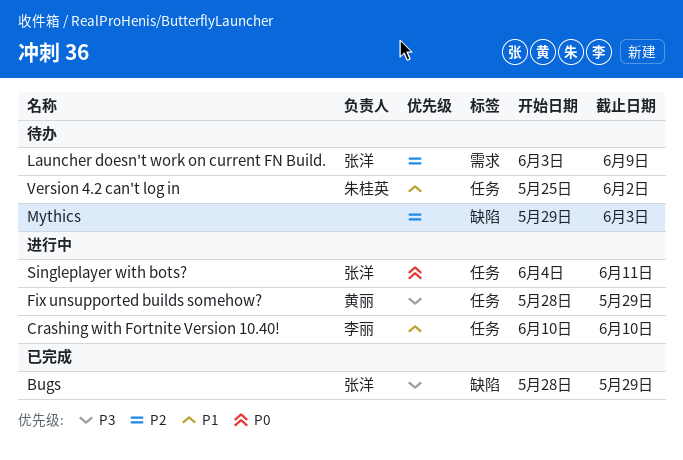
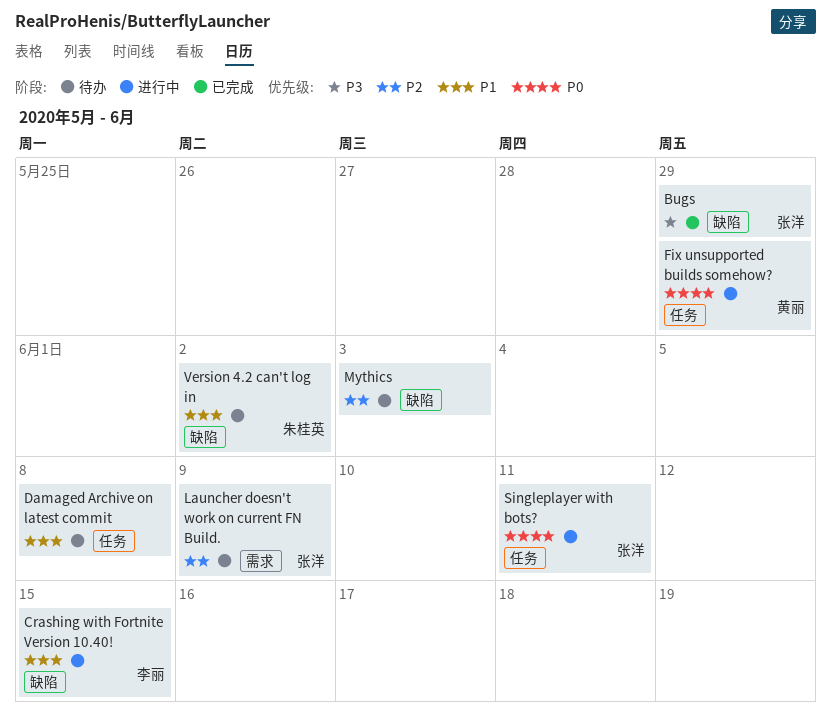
Crashing with Fortnite Version 10.40!, label: 任务 -> 缺陷
Crashing with Fortnite Version 10.40!, due: Jun 10 -> Jun 15
Damaged Archive on latest commit: none -> present
Fix unsupported builds somehow?, priority: P3 -> P0
Version 4.2 can't log in, label: 任务 -> 缺陷

